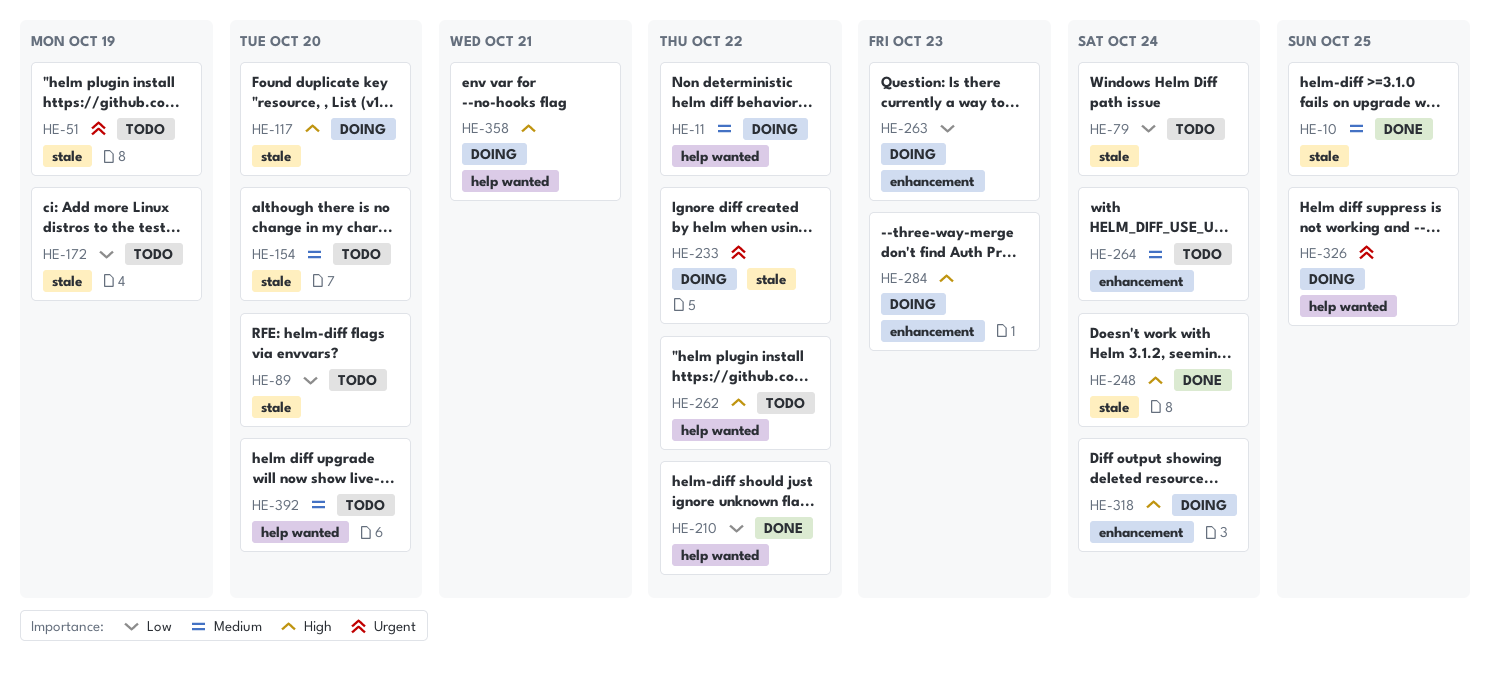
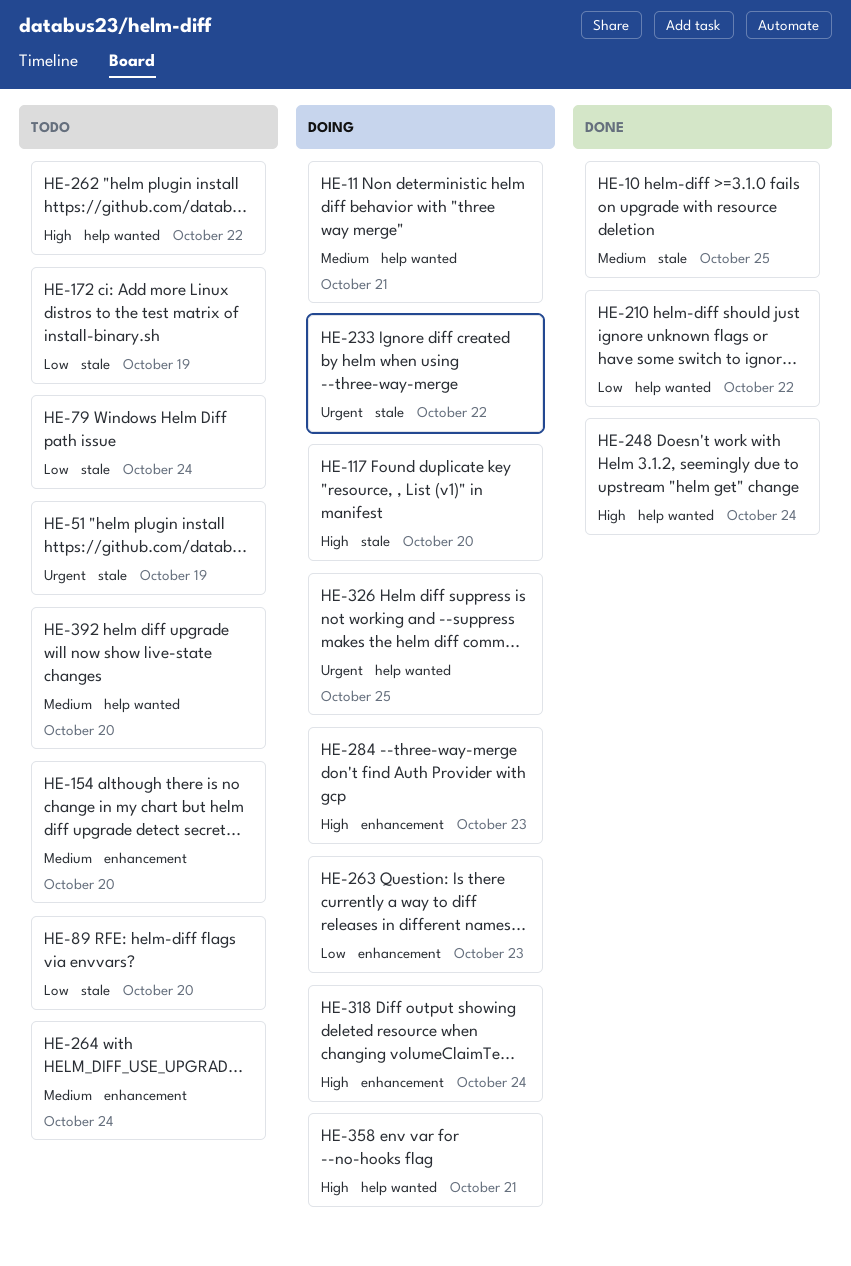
HE-11, due: Oct 22 -> Oct 21
HE-154, label: stale -> enhancement
HE-248, label: stale -> help wanted

